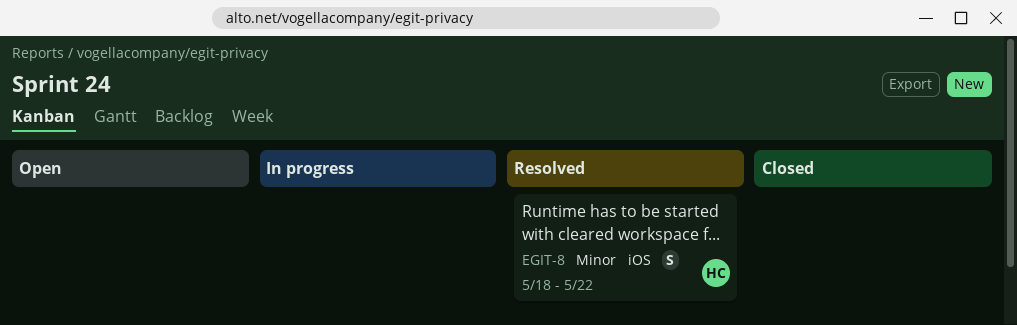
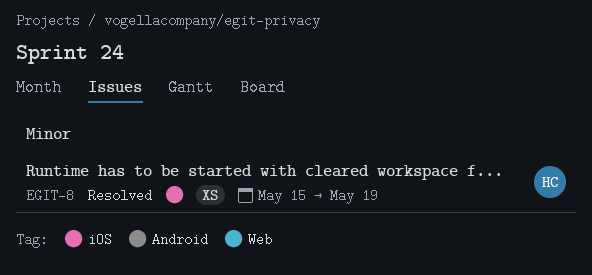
EGIT-8, estimate: S -> XS
EGIT-8, start: May 18 -> May 15
EGIT-8, due: May 22 -> May 19

